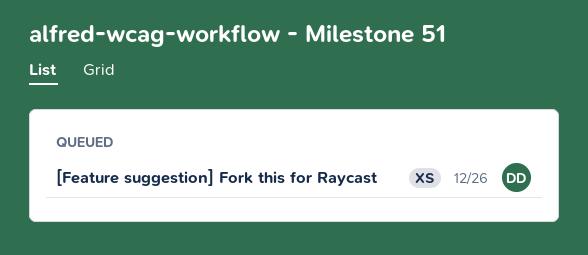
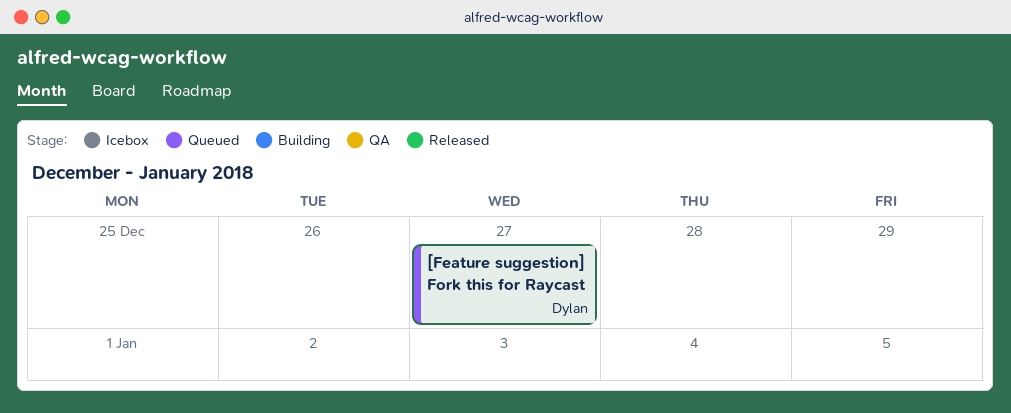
[Feature suggestion] Fork this for Raycast, due: Dec 26 -> Dec 27

